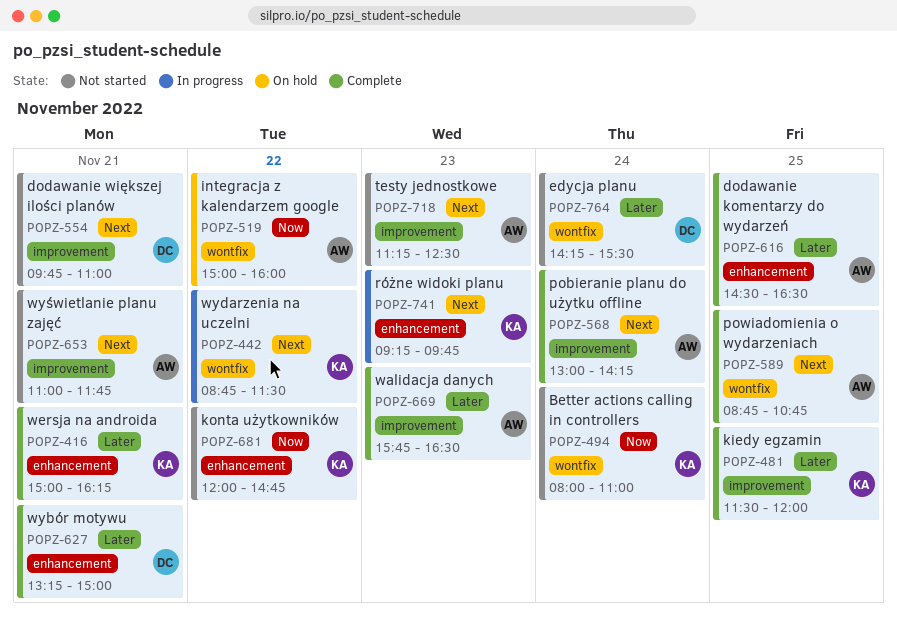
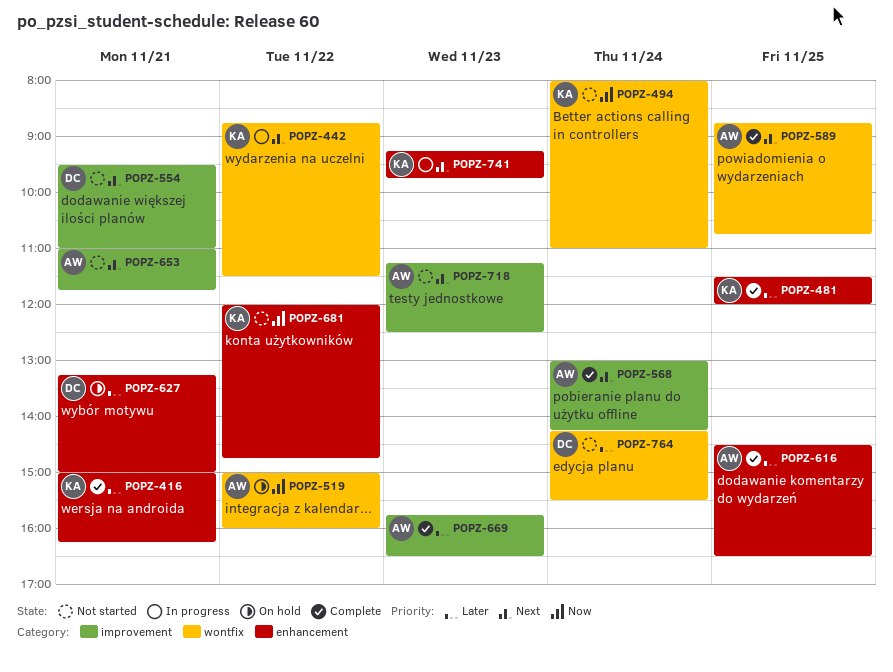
POPZ-481, label: improvement -> enhancement
POPZ-554, begins: 09:45 -> 09:30
POPZ-627, status: Complete -> On hold

